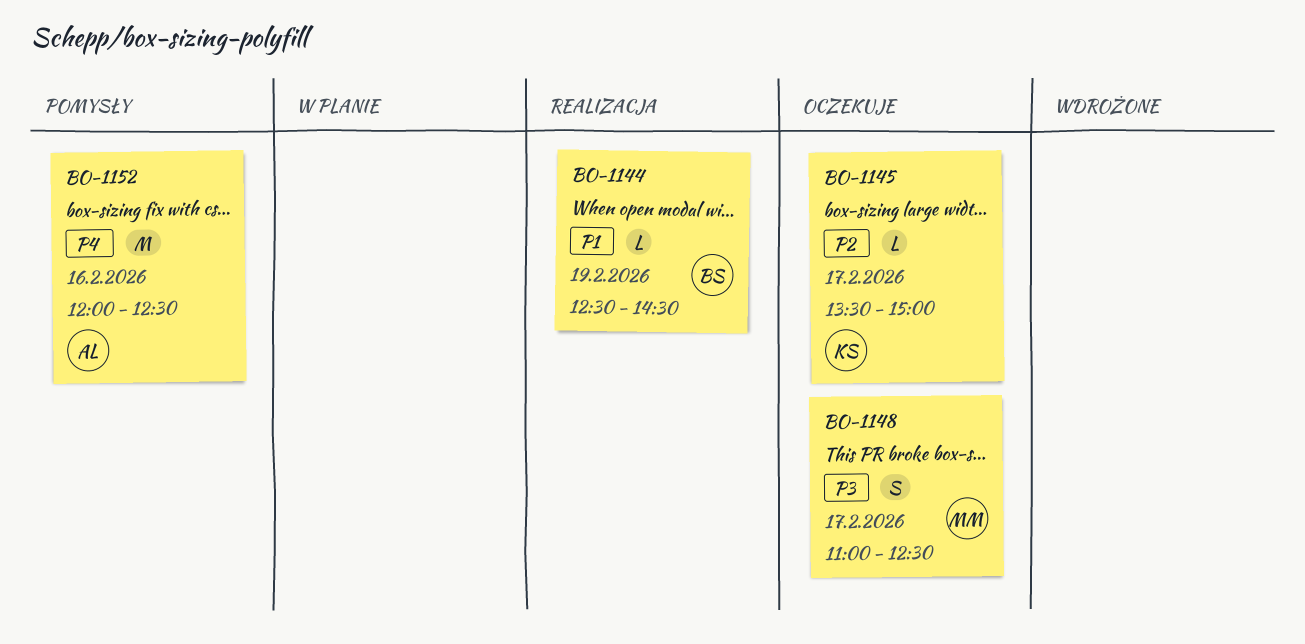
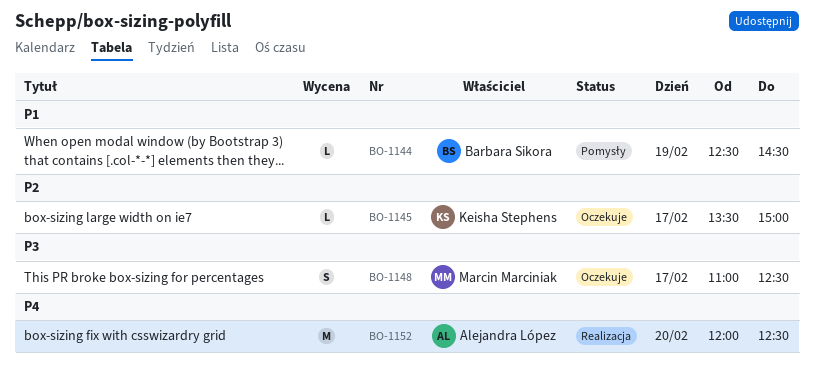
BO-1144, status: Realizacja -> Pomysły
BO-1152, status: Pomysły -> Realizacja
BO-1152, day: Feb 16 -> Feb 20

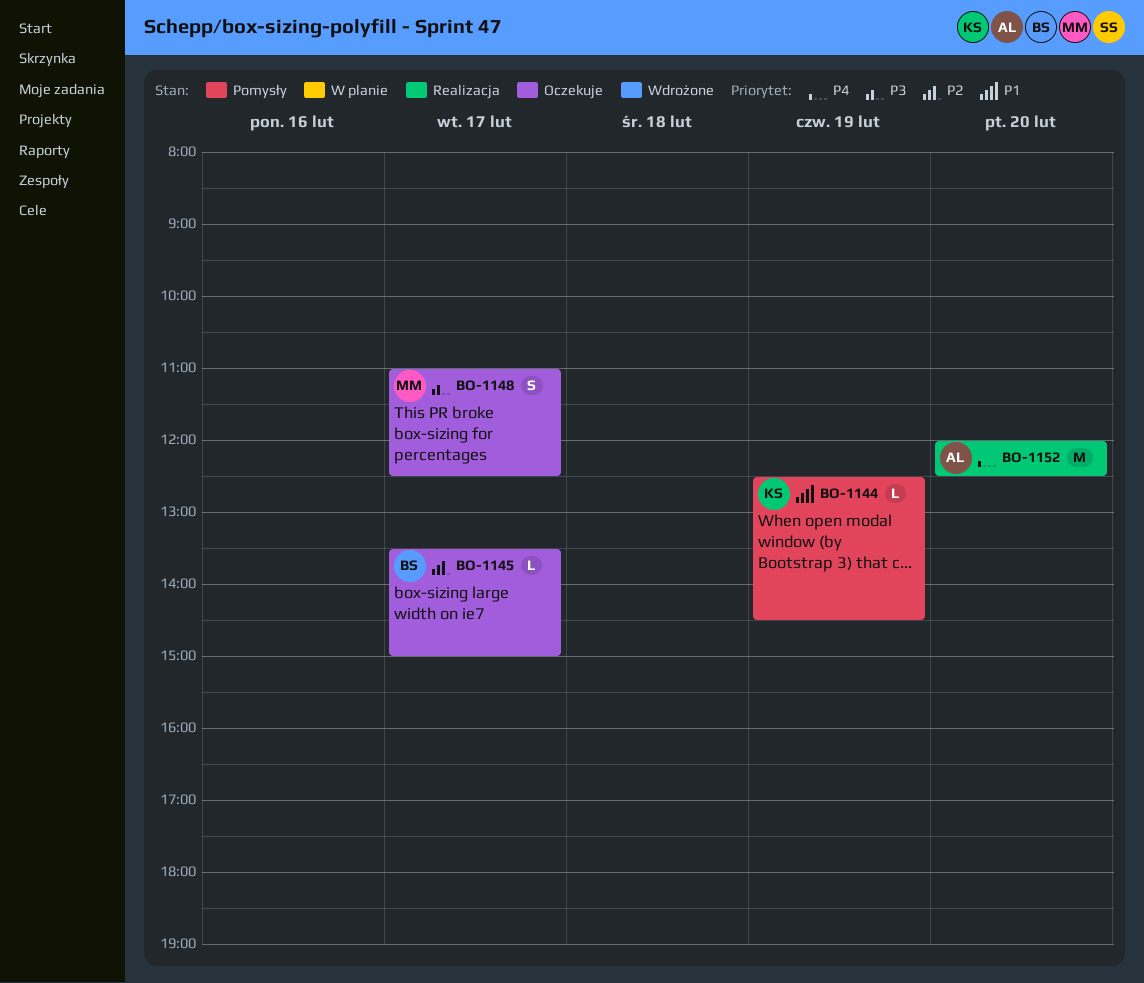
BO-1144, owner: Barbara Sikora -> Keisha Stephens
BO-1145, owner: Keisha Stephens -> Barbara Sikora

